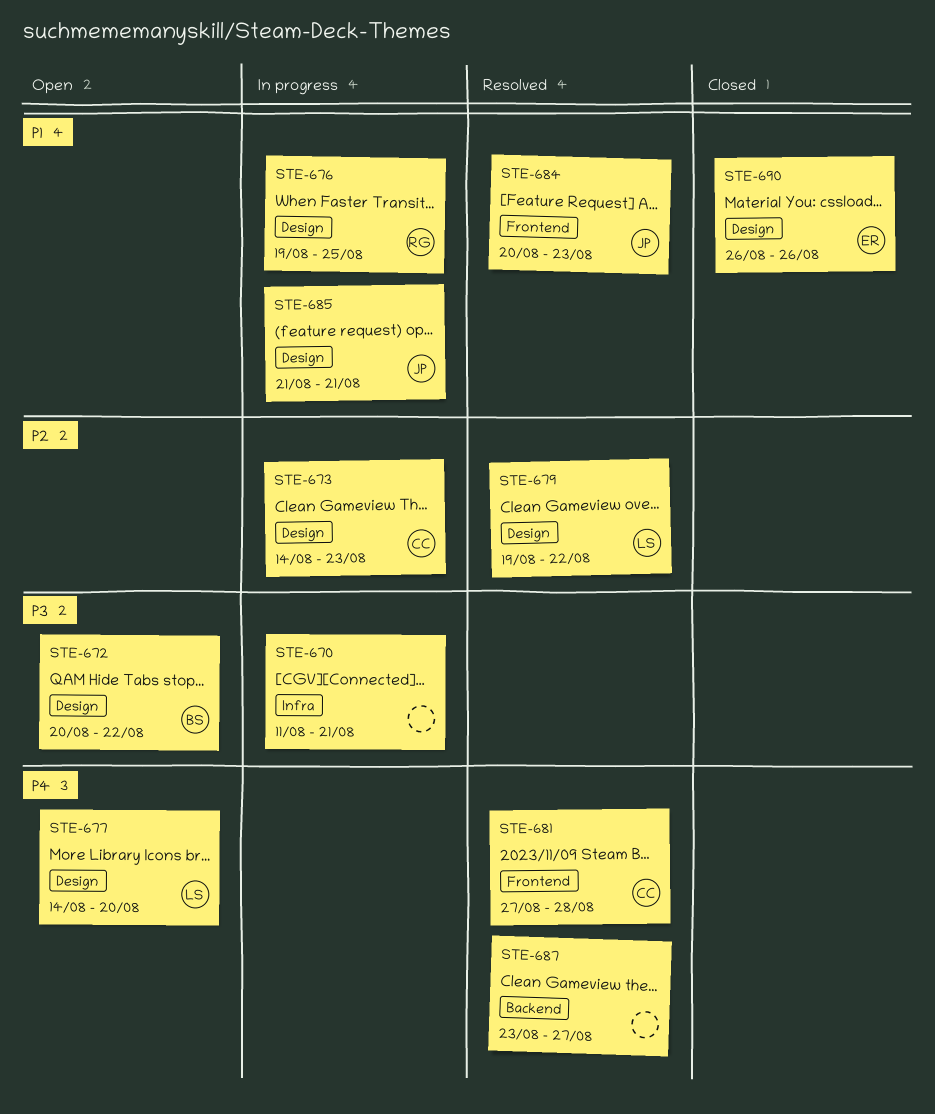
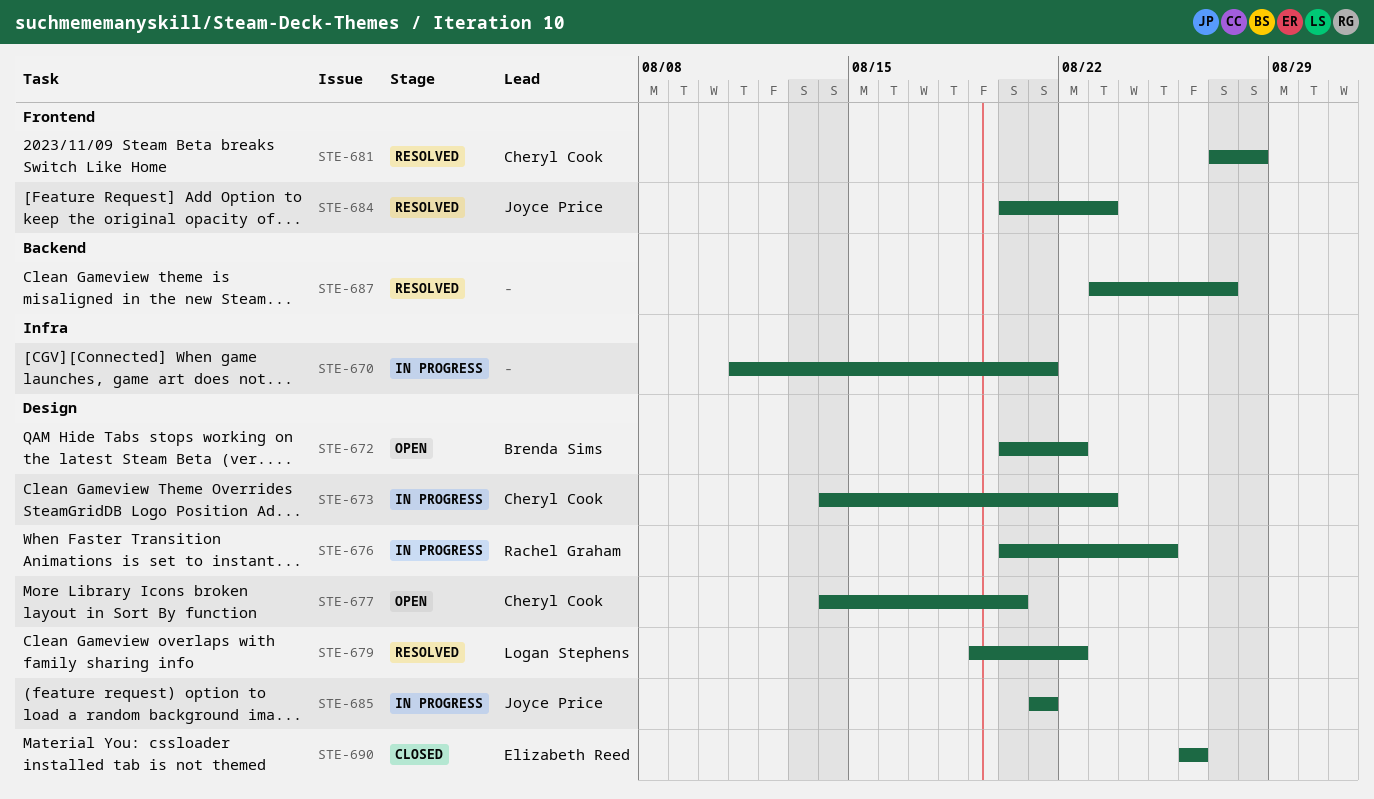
STE-676, start: Aug 19 -> Aug 20
STE-677, owner: Logan Stephens -> Cheryl Cook

